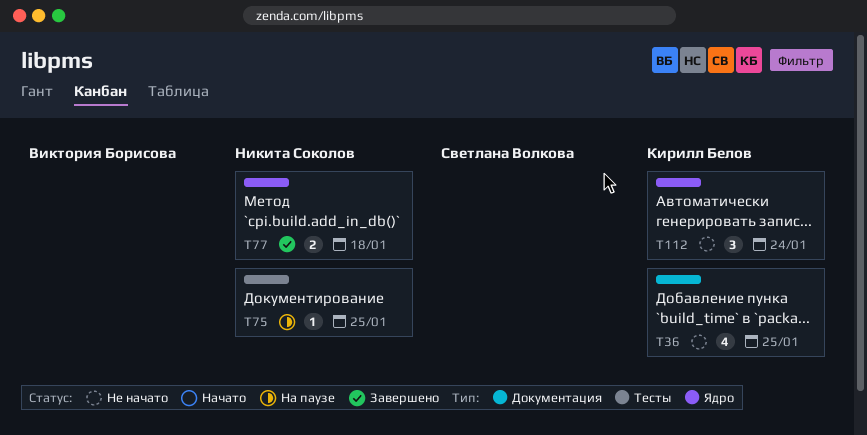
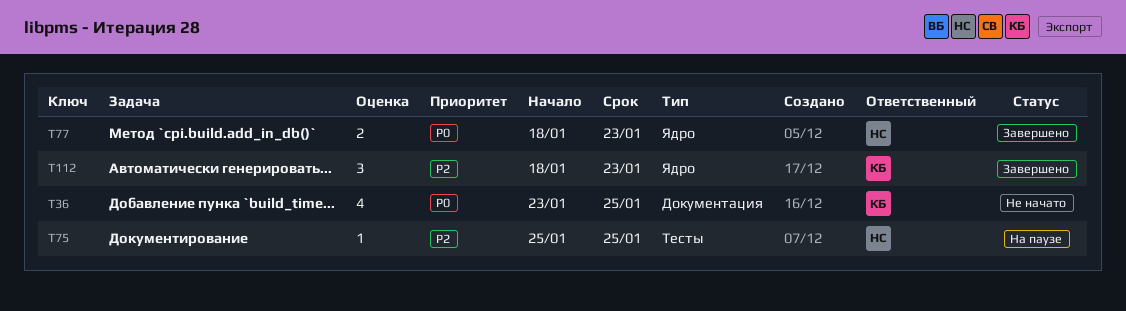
T77, due: Jan 18 -> Jan 23
T112, status: Не начато -> Завершено
T112, due: Jan 24 -> Jan 23

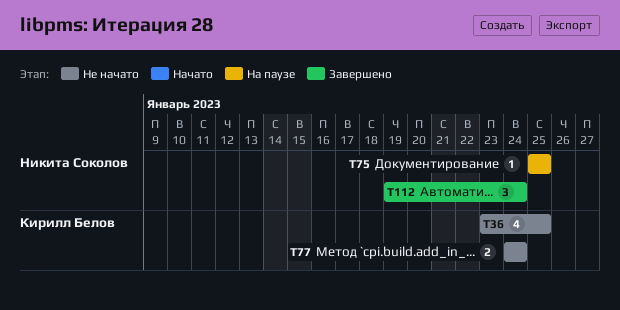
T77, status: Завершено -> Не начато
T77, owner: Никита Соколов -> Кирилл Белов
T77, start: Jan 18 -> Jan 24
T77, due: Jan 23 -> Jan 24
T112, owner: Кирилл Белов -> Никита Соколов
T112, start: Jan 18 -> Jan 19
T112, due: Jan 23 -> Jan 24

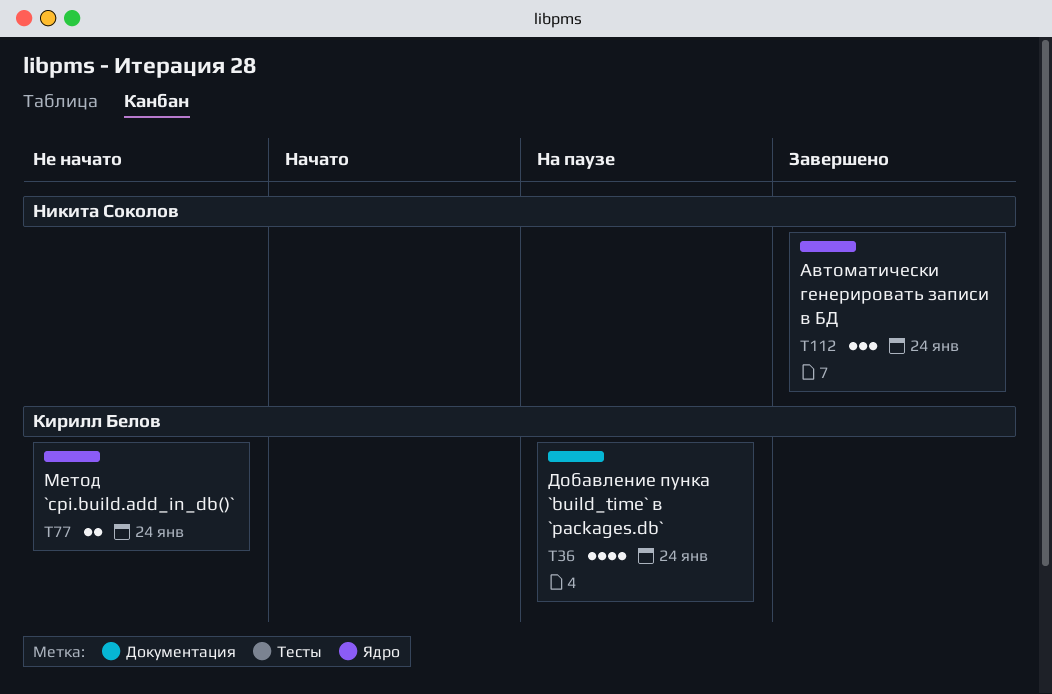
T36, status: Не начато -> На паузе
T36, due: Jan 25 -> Jan 24
T75: present -> none

